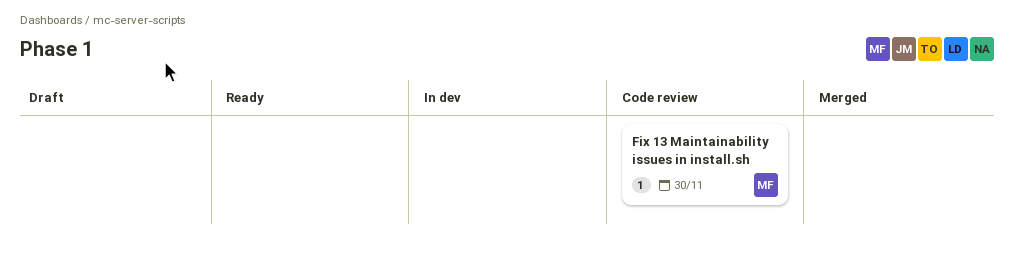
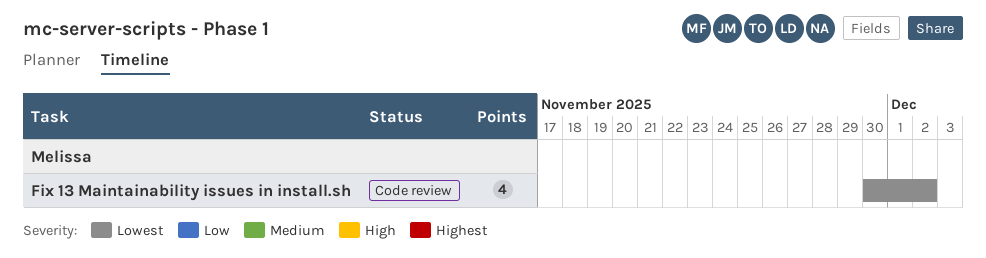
Fix 13 Maintainability issues in install.sh, estimate: 1 -> 4
Fix 13 Maintainability issues in install.sh, due: Nov 30 -> Dec 2

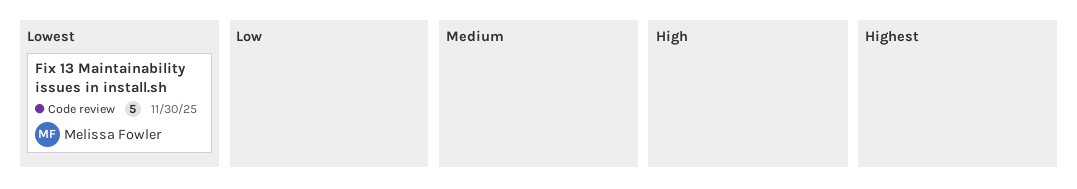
Fix 13 Maintainability issues in install.sh, estimate: 4 -> 5
Fix 13 Maintainability issues in install.sh, due: Dec 2 -> Nov 30

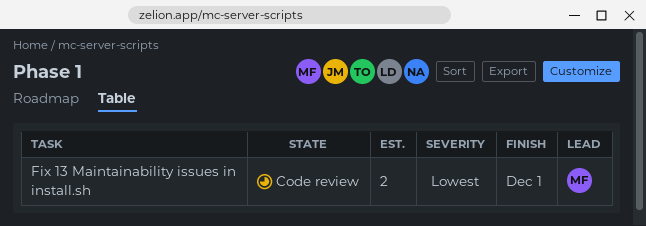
Fix 13 Maintainability issues in install.sh, estimate: 5 -> 2
Fix 13 Maintainability issues in install.sh, due: Nov 30 -> Dec 1

